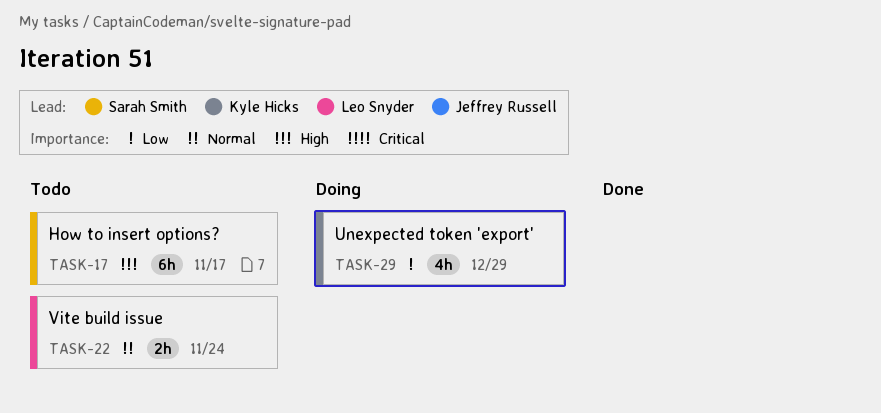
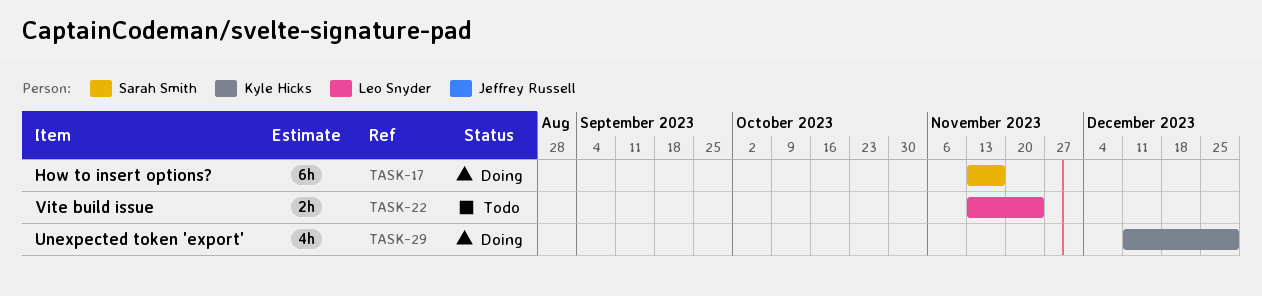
TASK-17, status: Todo -> Doing

